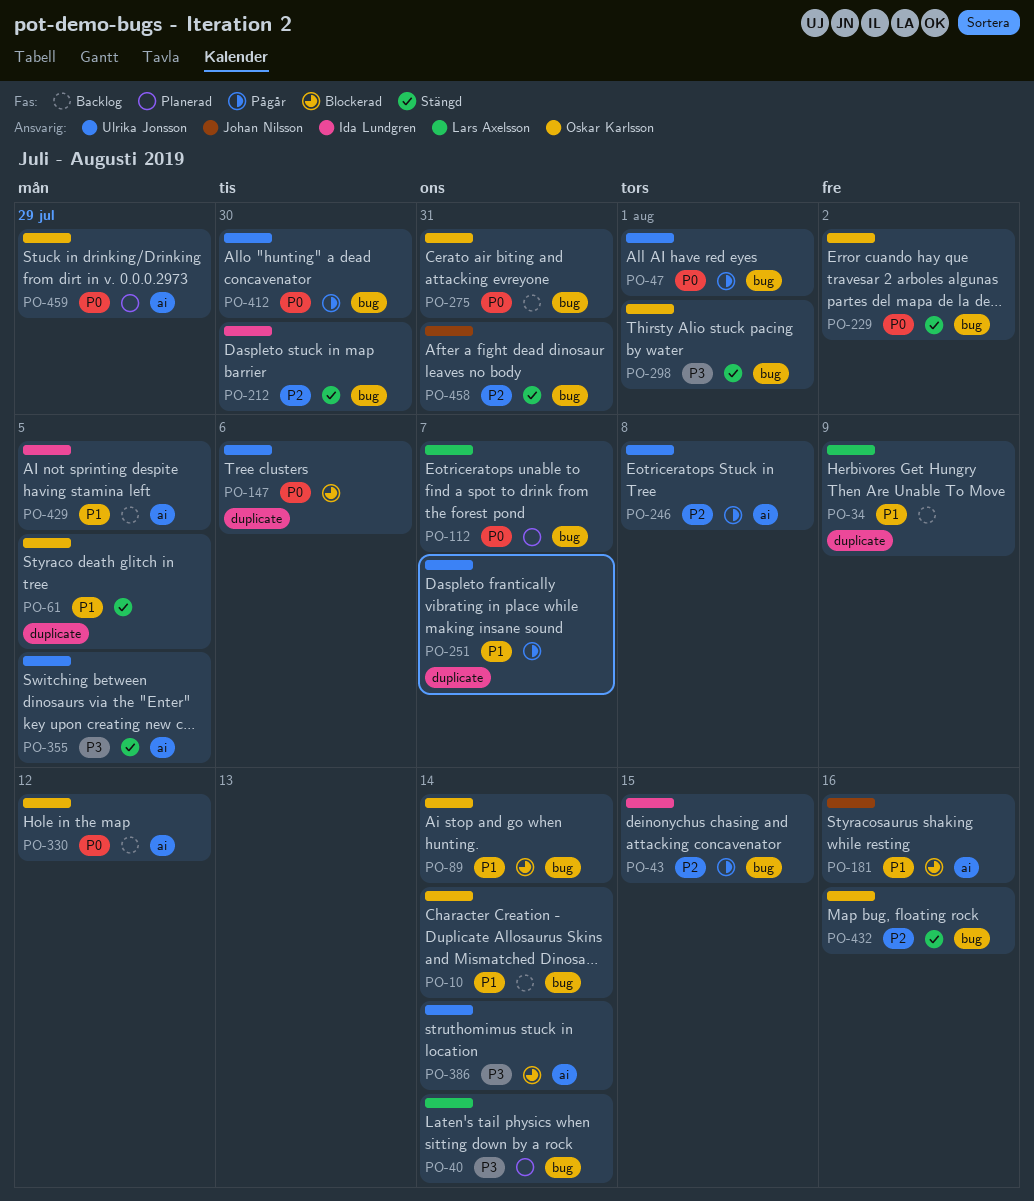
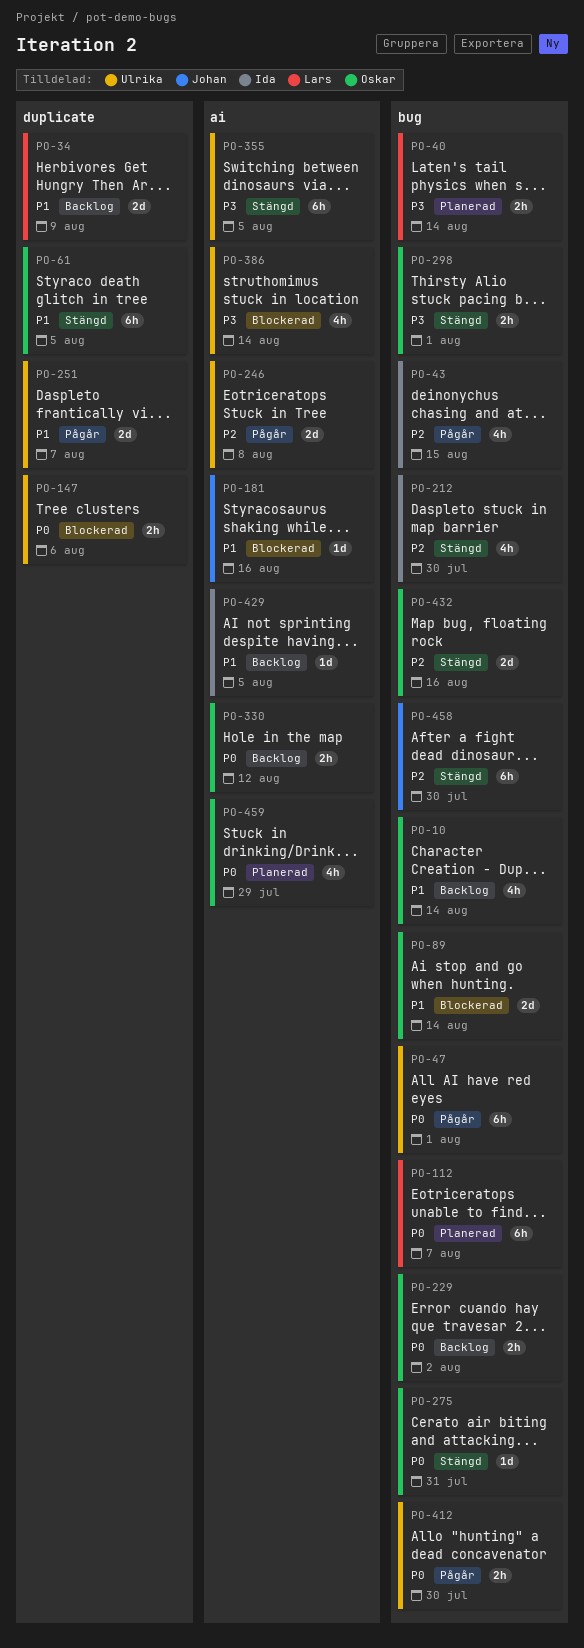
PO-229, status: Stängd -> Backlog
PO-275, status: Backlog -> Stängd
PO-458, due: Jul 31 -> Jul 30

